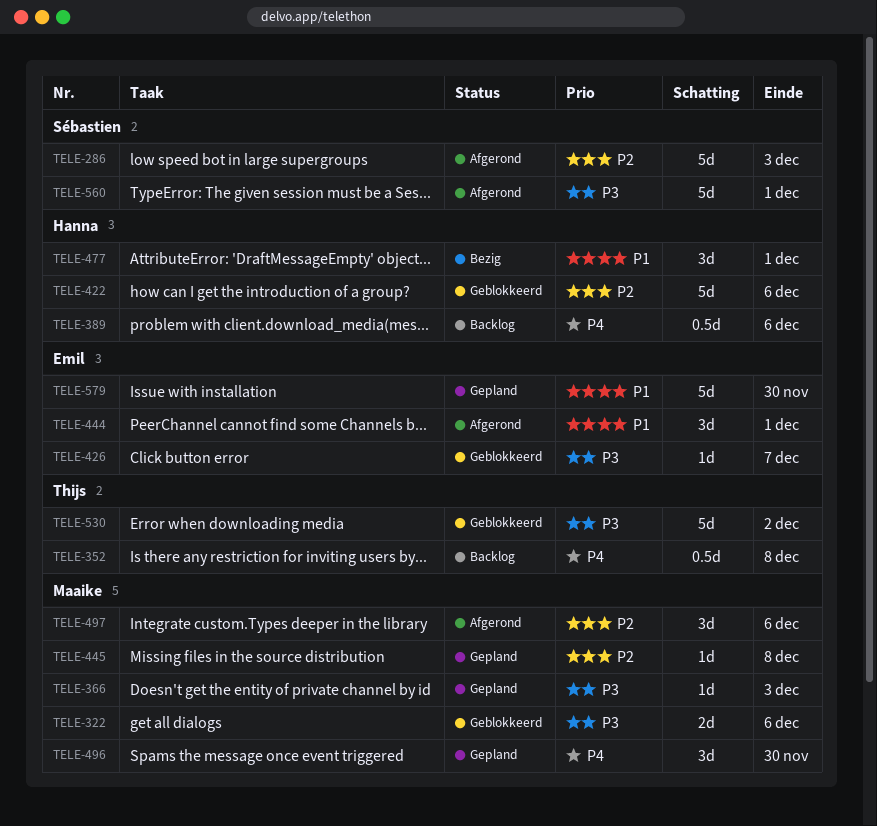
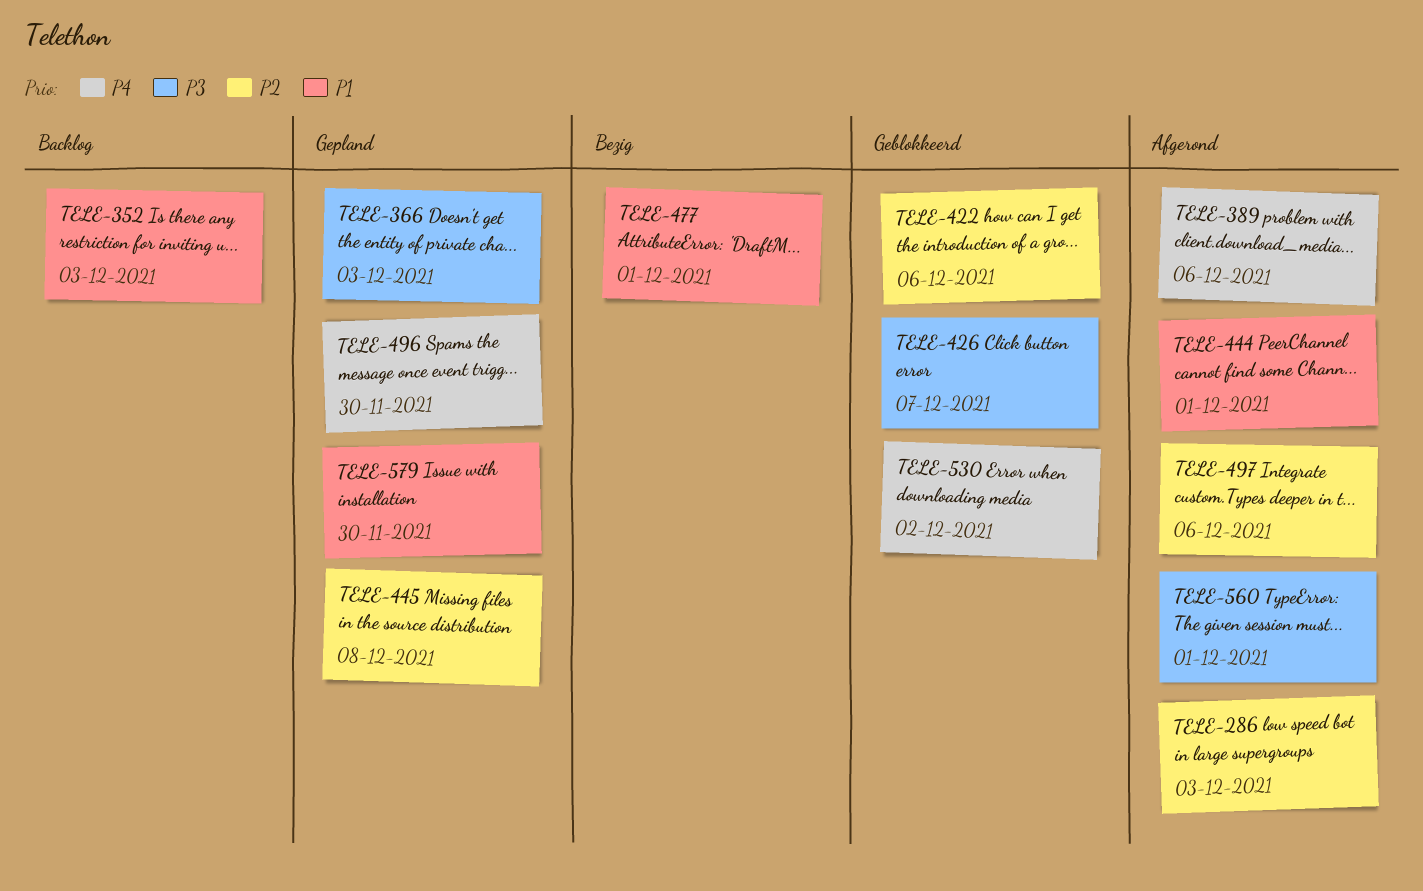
TELE-322: present -> none
TELE-352, priority: P4 -> P1
TELE-352, due: Dec 8 -> Dec 3
TELE-389, status: Backlog -> Afgerond
TELE-530, priority: P3 -> P4

